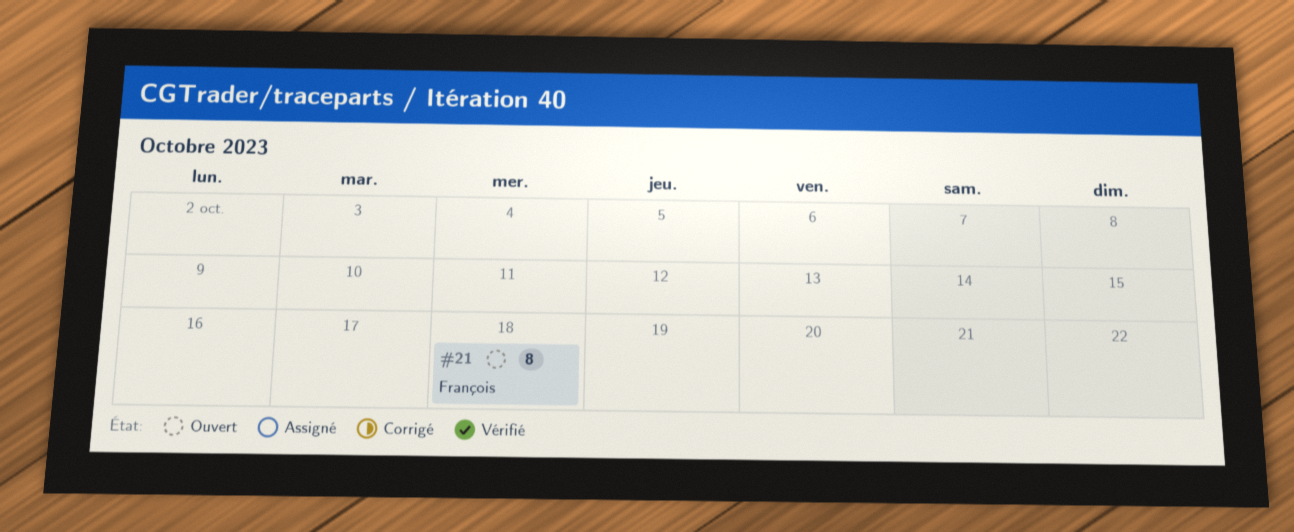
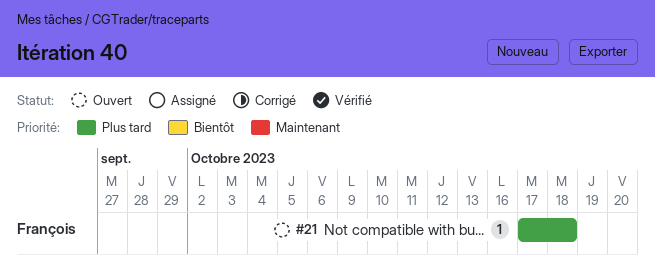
#21, estimate: 8 -> 1

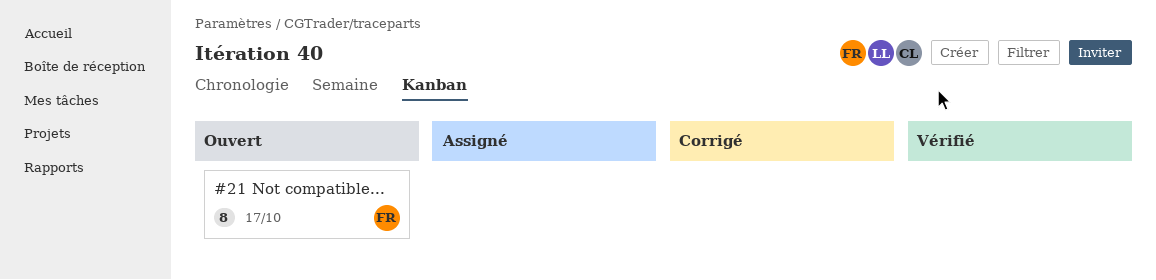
#21, estimate: 1 -> 8
#21, due: Oct 18 -> Oct 17

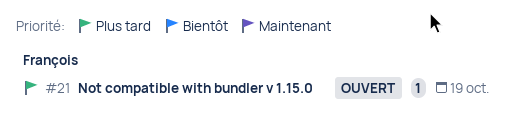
#21, estimate: 8 -> 1
#21, due: Oct 17 -> Oct 19

